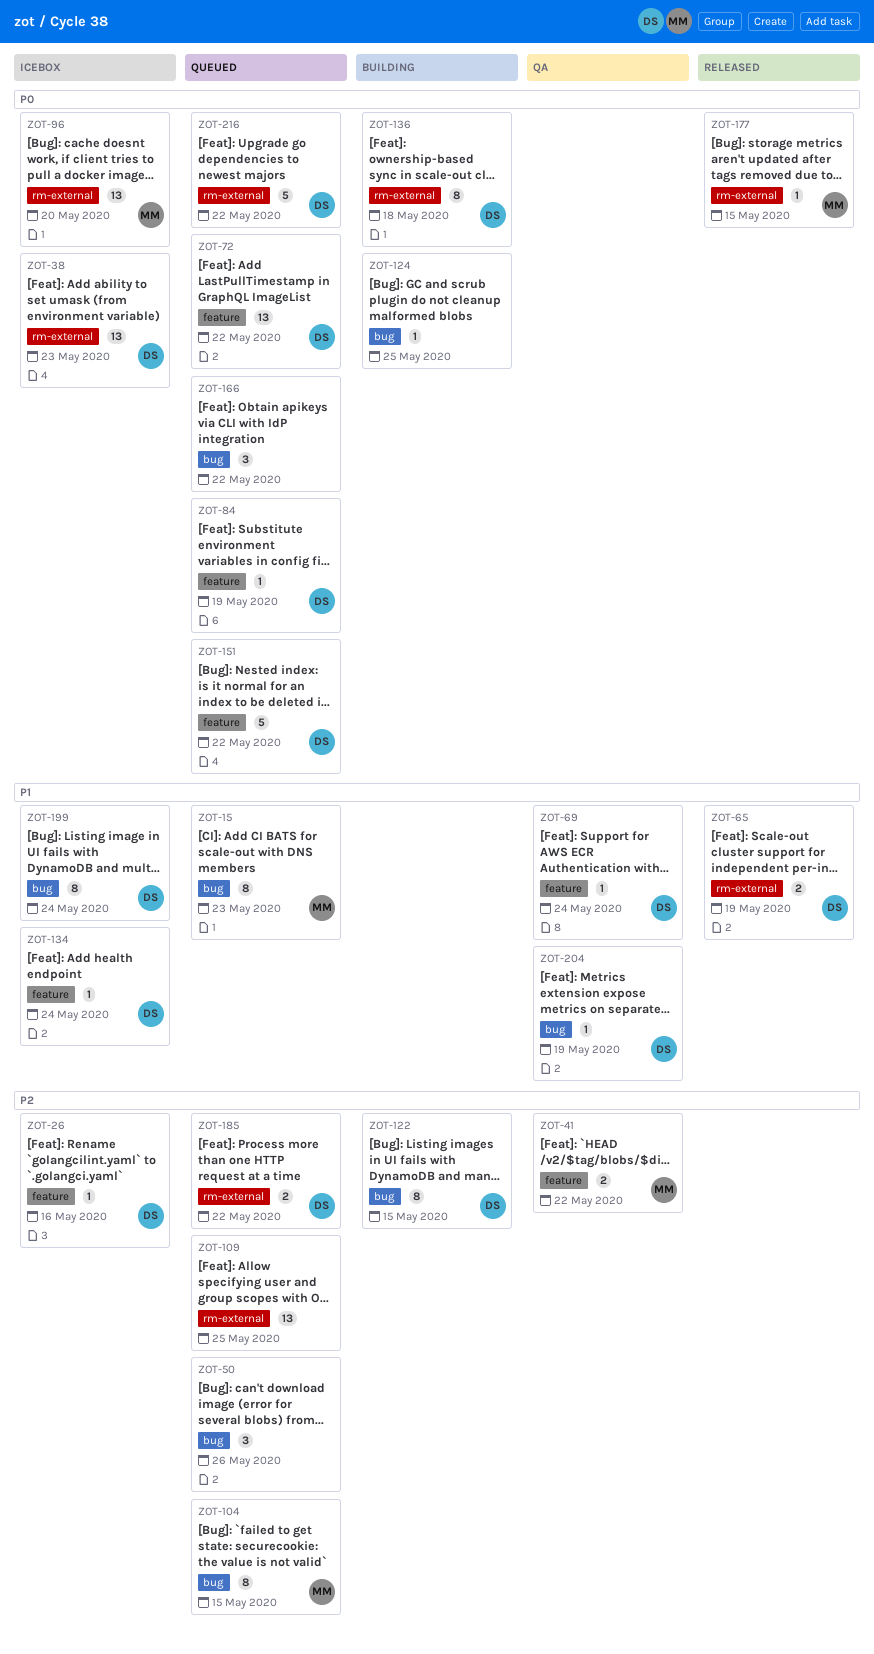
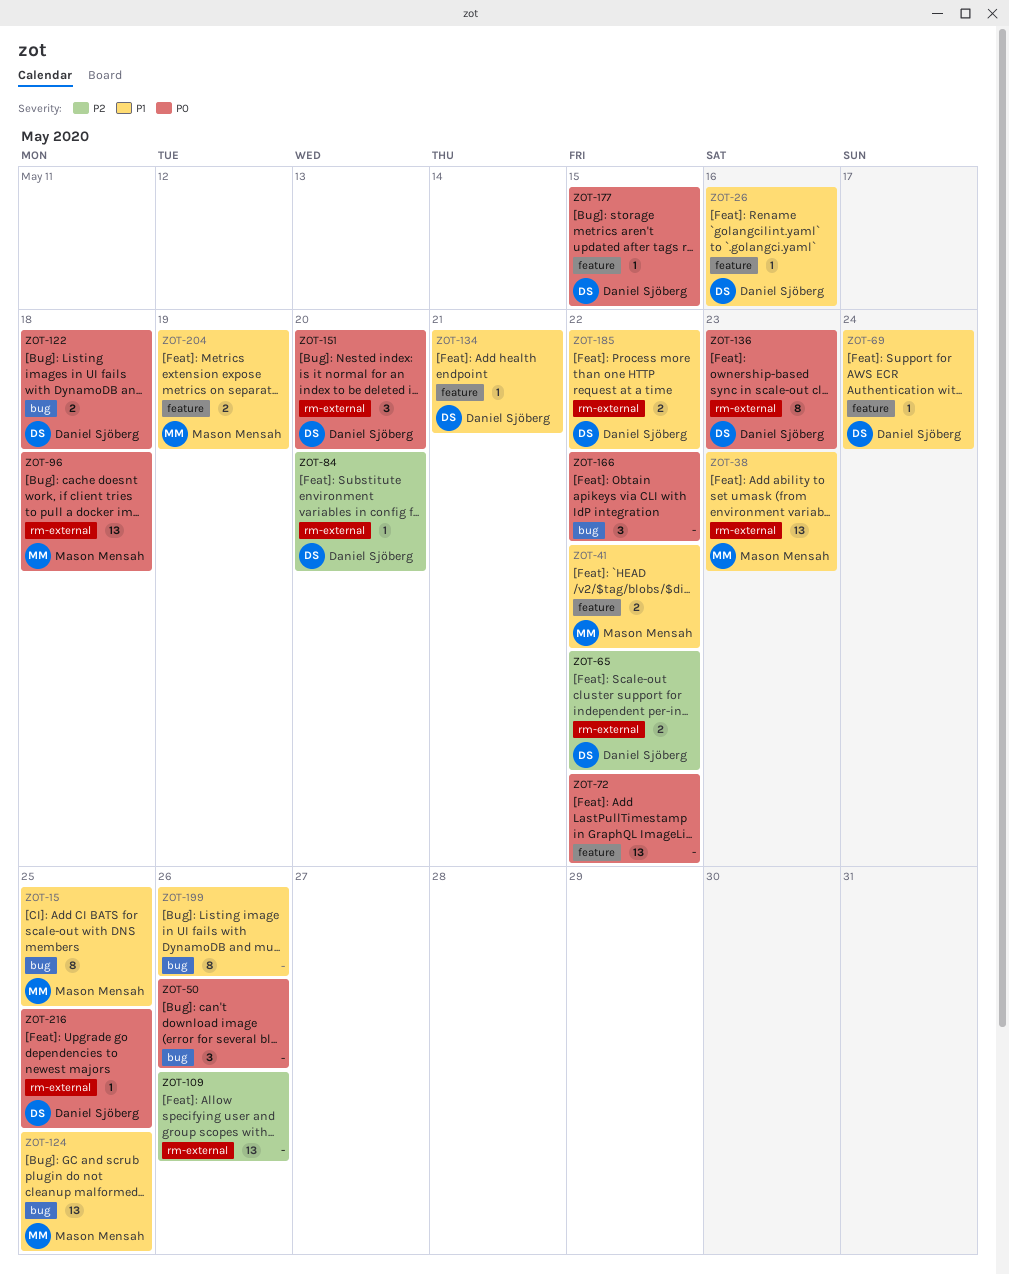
ZOT-15, due: May 23 -> May 25
ZOT-26, priority: P2 -> P1
ZOT-38, owner: Daniel Sjöberg -> Mason Mensah
ZOT-38, priority: P0 -> P1
ZOT-41, priority: P2 -> P1
ZOT-50, priority: P2 -> P0
ZOT-65, priority: P1 -> P2
ZOT-65, due: May 19 -> May 22
ZOT-72, owner: Daniel Sjöberg -> none
ZOT-84, priority: P0 -> P2
ZOT-84, label: feature -> rm-external
ZOT-84, due: May 19 -> May 20
ZOT-96, due: May 20 -> May 18
ZOT-104: present -> none
ZOT-109, due: May 25 -> May 26
ZOT-122, priority: P2 -> P0
ZOT-122, estimate: 8 -> 2
ZOT-122, due: May 15 -> May 18
ZOT-124, owner: none -> Mason Mensah
ZOT-124, priority: P0 -> P1
ZOT-124, estimate: 1 -> 13
ZOT-134, due: May 24 -> May 21
ZOT-136, due: May 18 -> May 23
ZOT-151, label: feature -> rm-external
ZOT-151, estimate: 5 -> 3
ZOT-151, due: May 22 -> May 20
ZOT-177, owner: Mason Mensah -> Daniel Sjöberg
ZOT-177, label: rm-external -> feature
ZOT-185, priority: P2 -> P1
ZOT-199, owner: Daniel Sjöberg -> none
ZOT-199, due: May 24 -> May 26
ZOT-204, owner: Daniel Sjöberg -> Mason Mensah
ZOT-204, label: bug -> feature
ZOT-204, estimate: 1 -> 2
ZOT-216, estimate: 5 -> 1
ZOT-216, due: May 22 -> May 25

